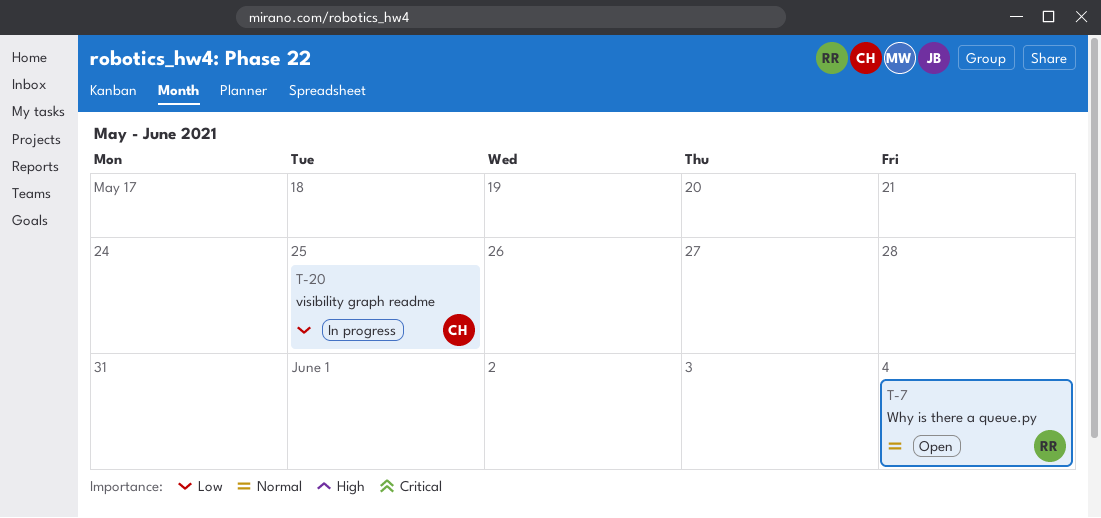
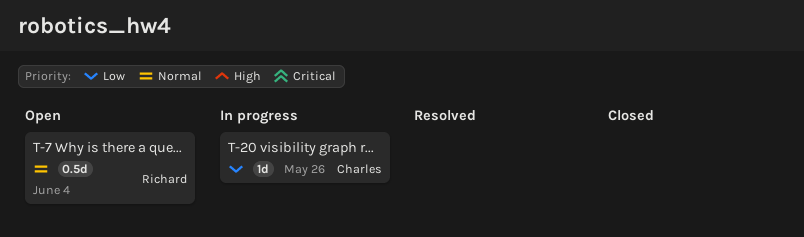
T-20, due: May 25 -> May 26

